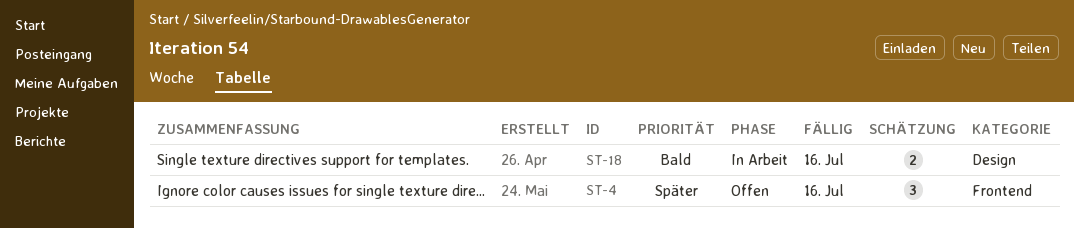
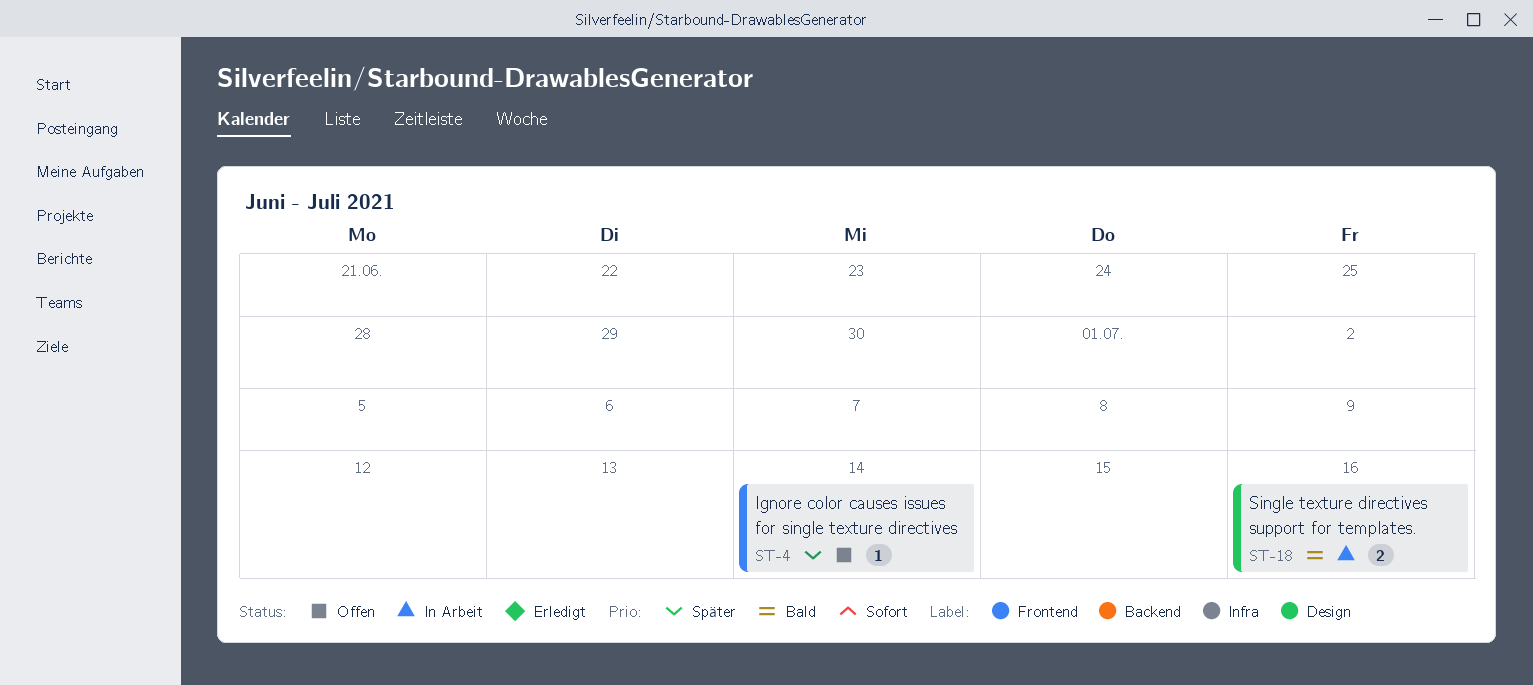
ST-4, estimate: 3 -> 1
ST-4, due: Jul 16 -> Jul 14

